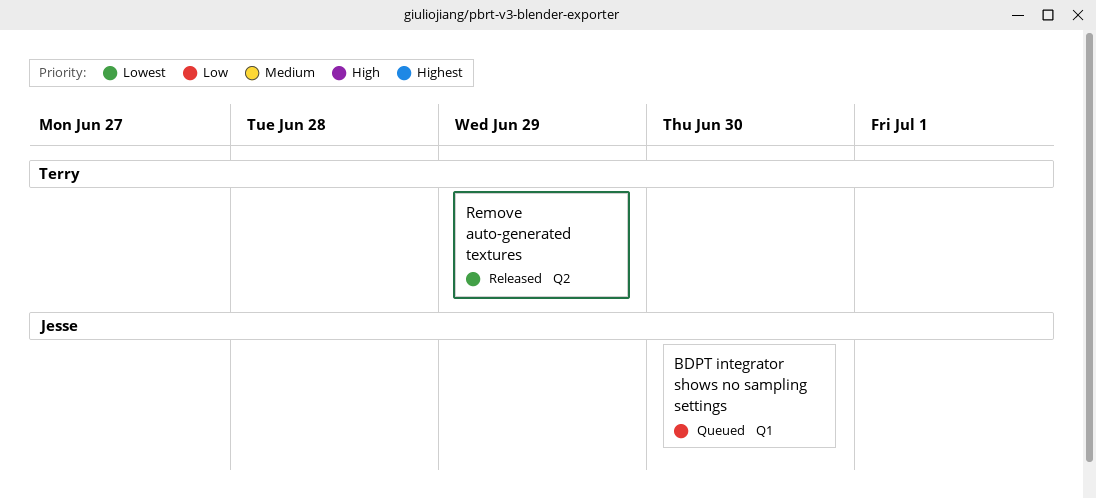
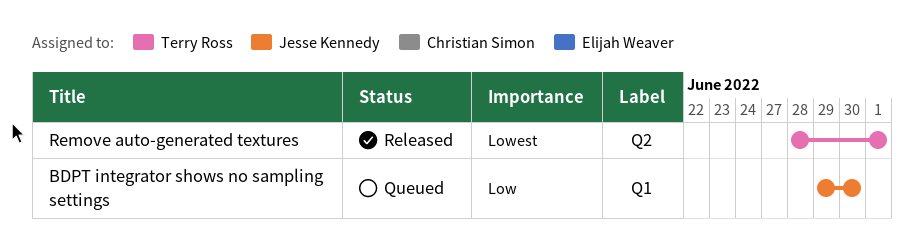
Remove auto-generated textures, due: Jun 29 -> Jul 1

